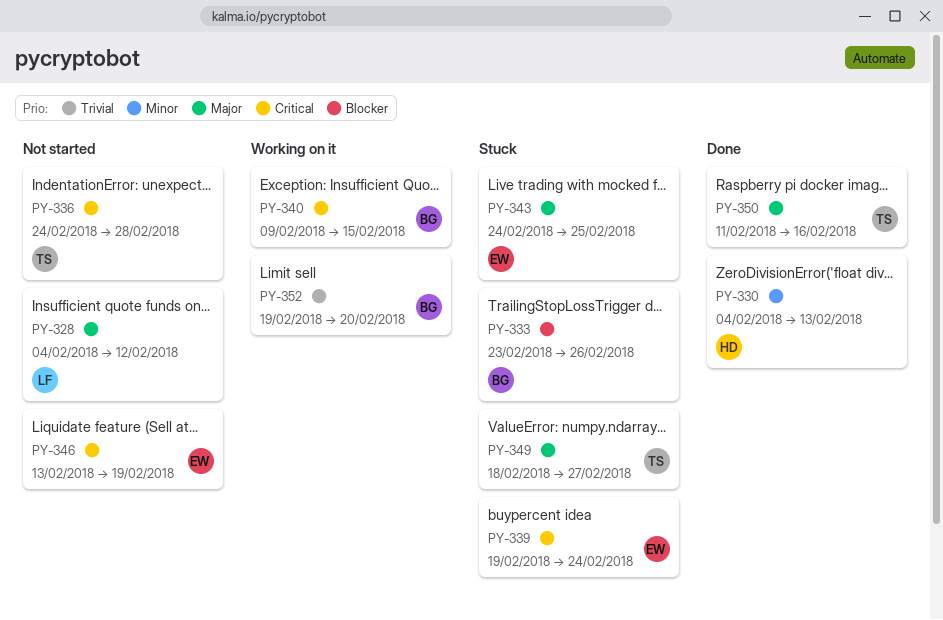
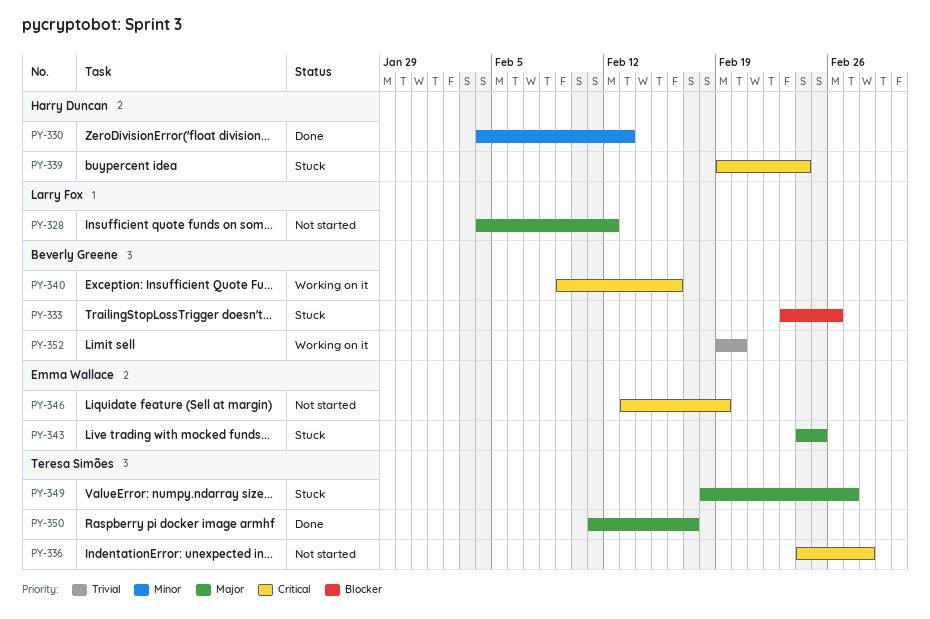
PY-339, owner: Emma Wallace -> Harry Duncan
PY-340, due: Feb 15 -> Feb 16
PY-350, due: Feb 16 -> Feb 17

